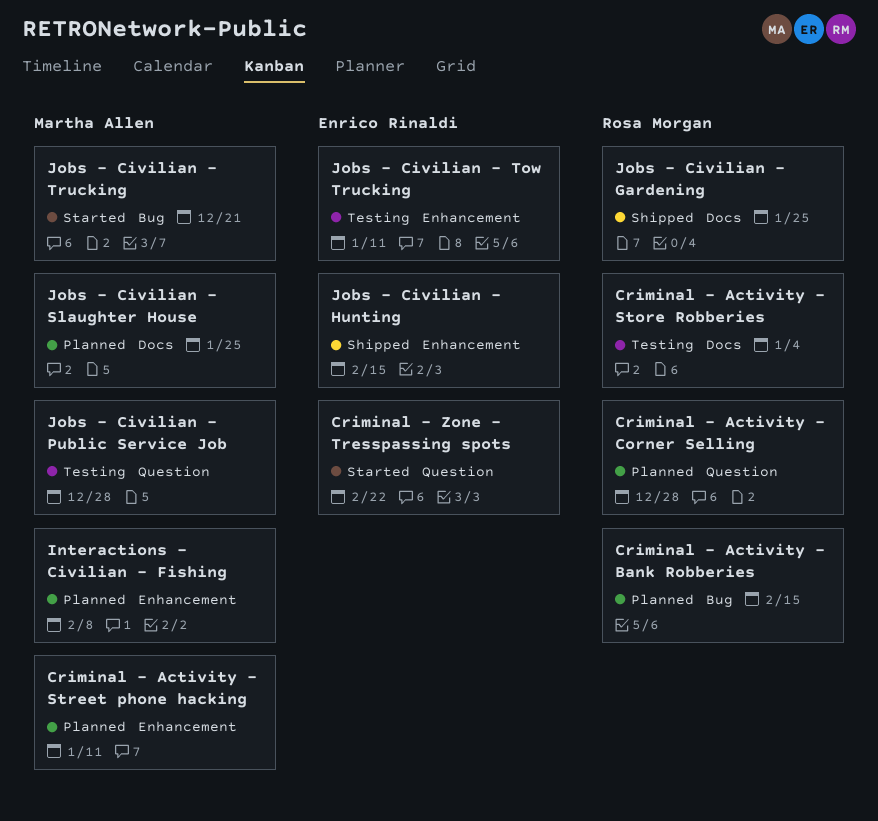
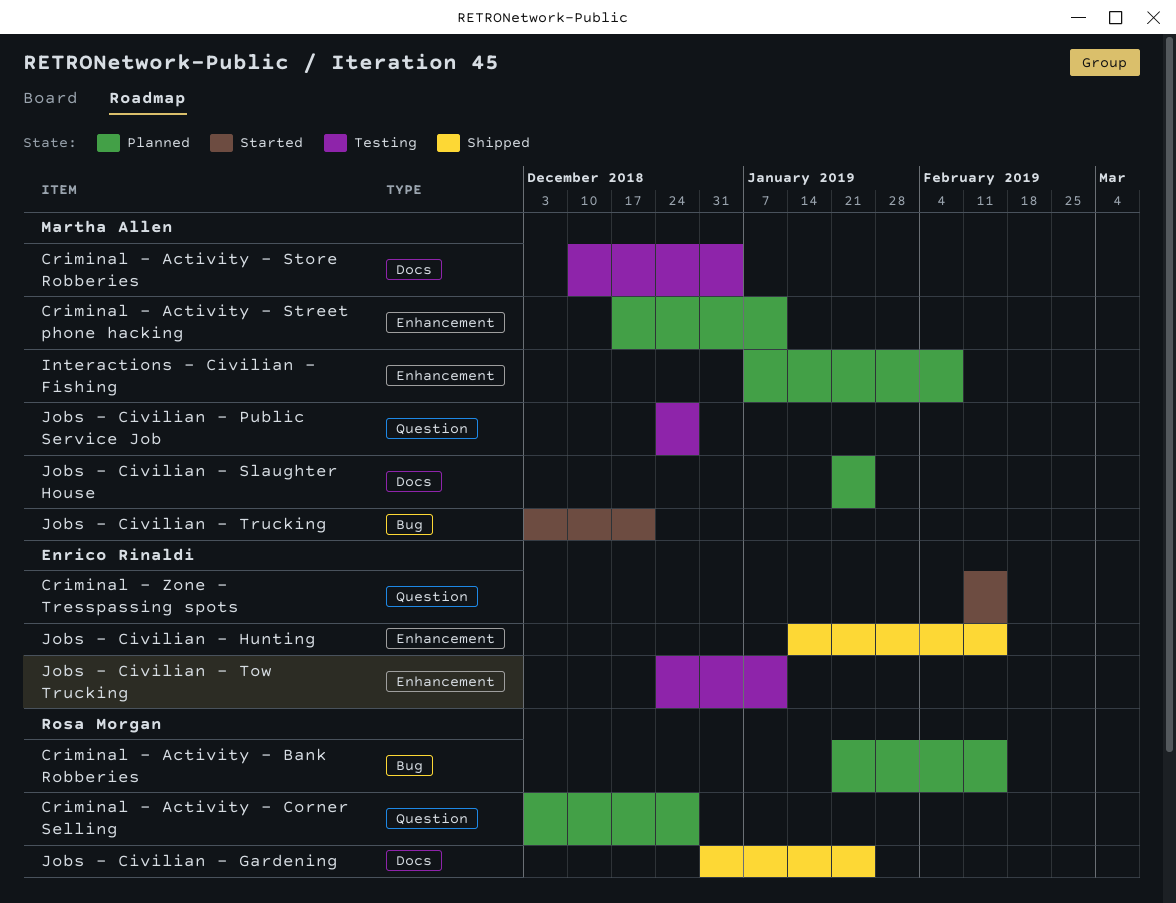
Criminal - Activity - Store Robberies, owner: Rosa Morgan -> Martha Allen
Criminal - Zone - Tresspassing spots, due: Feb 22 -> Feb 15

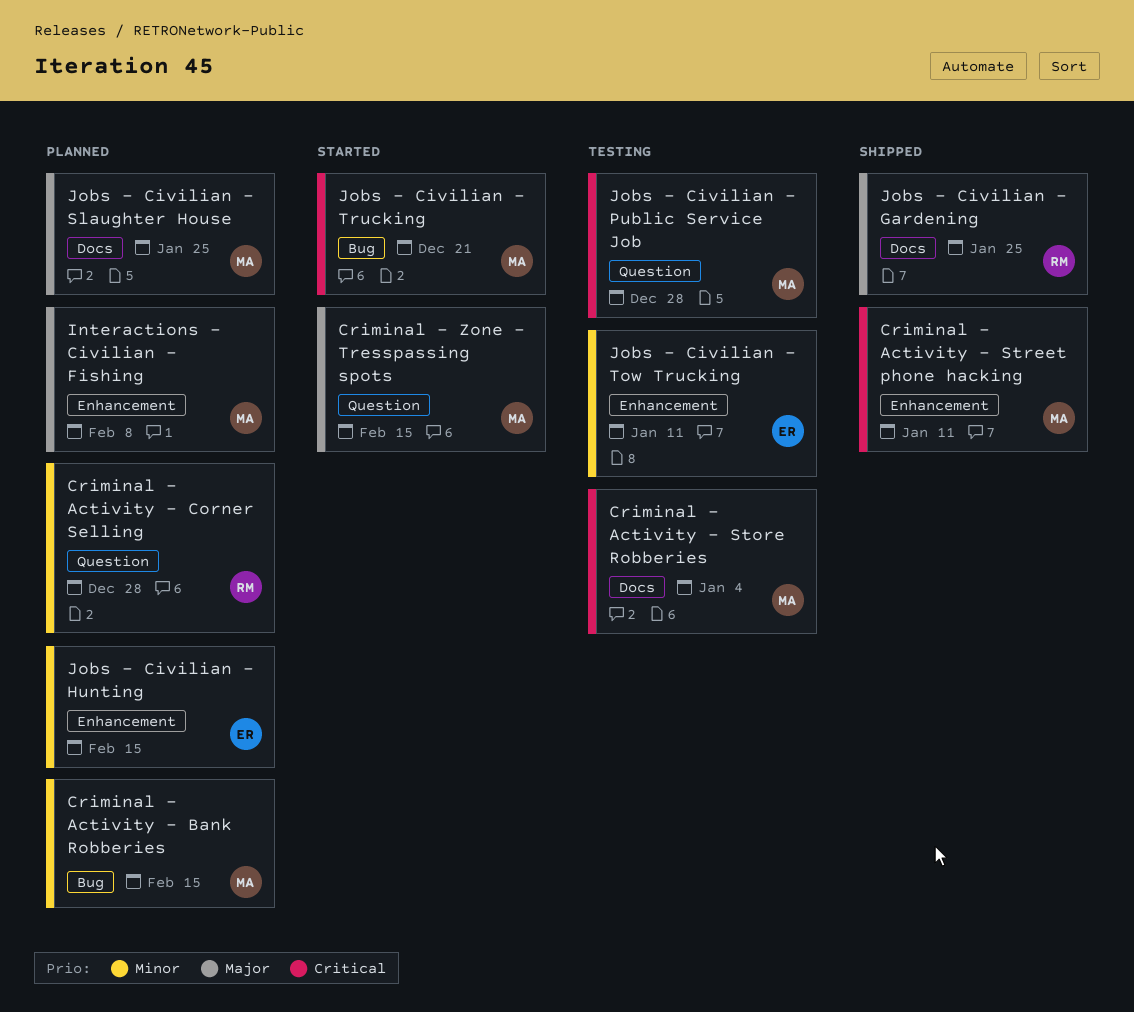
Criminal - Activity - Bank Robberies, owner: Rosa Morgan -> Martha Allen
Criminal - Activity - Street phone hacking, status: Planned -> Shipped
Criminal - Zone - Tresspassing spots, owner: Enrico Rinaldi -> Martha Allen
Jobs - Civilian - Hunting, status: Shipped -> Planned

